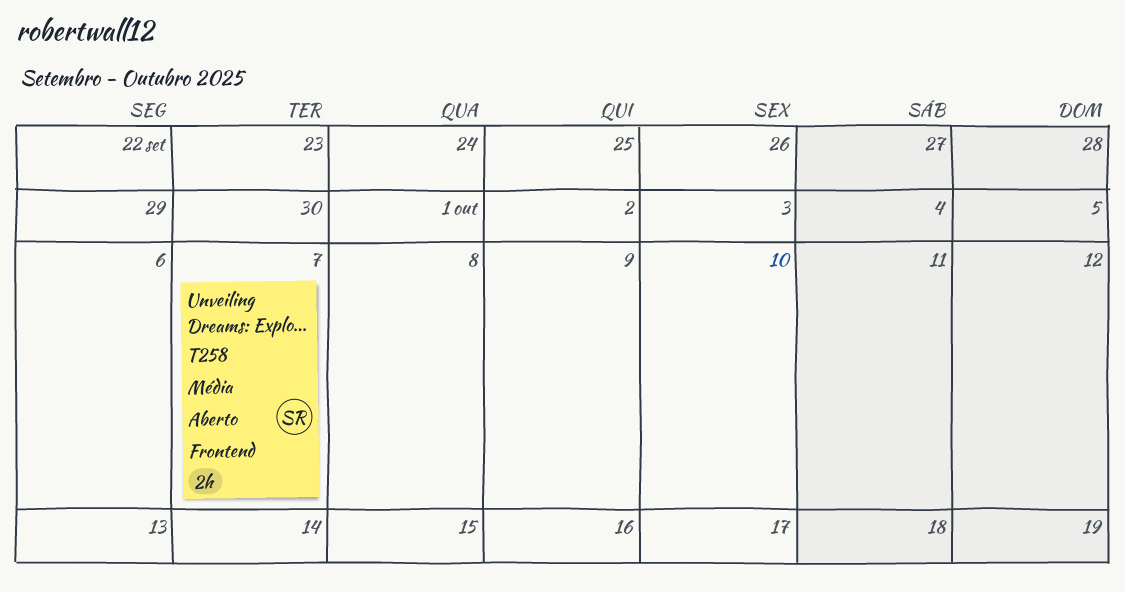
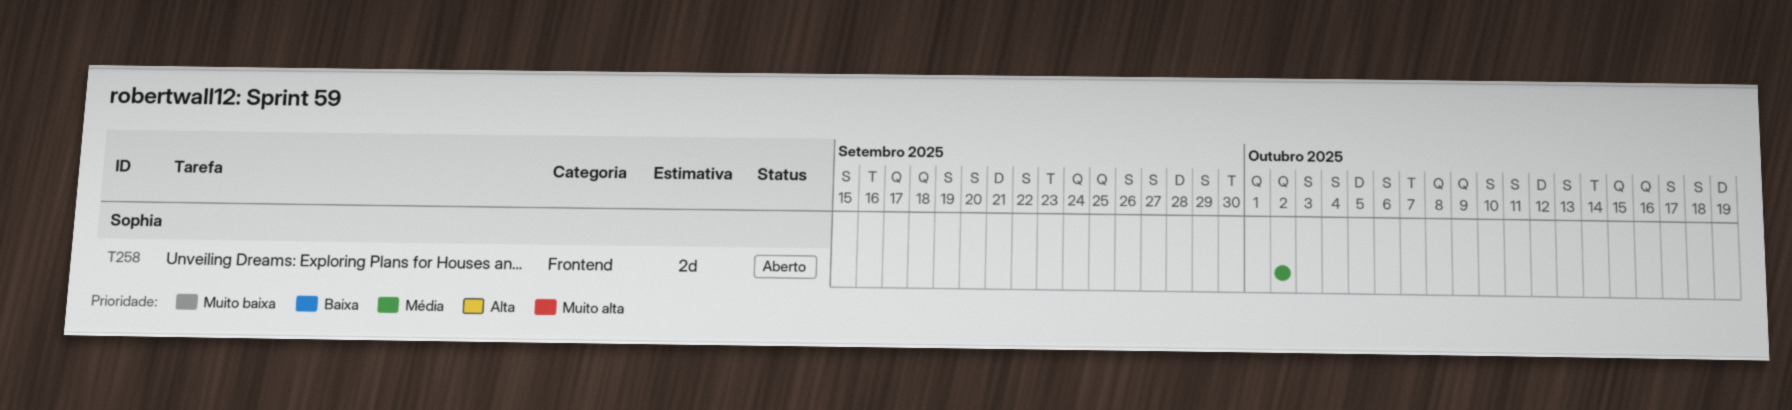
T258, estimate: 2h -> 2d
T258, due: Oct 7 -> Oct 2

